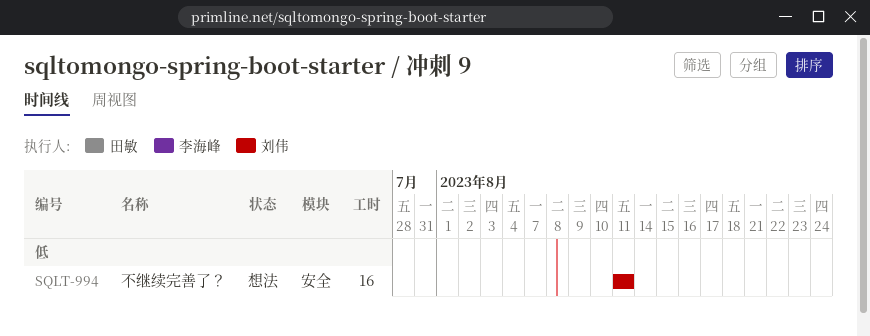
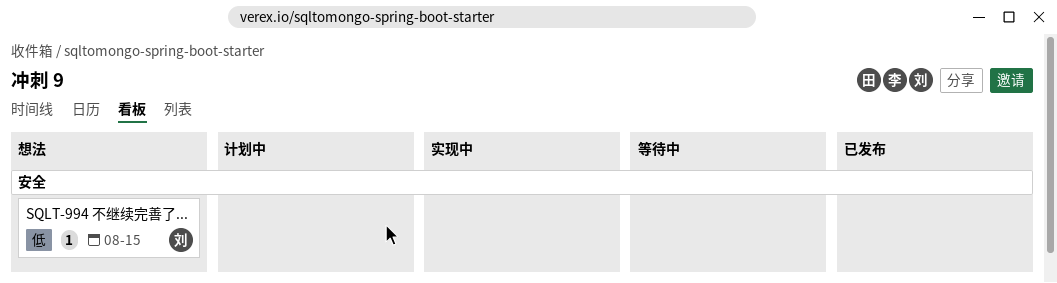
SQLT-994, estimate: 16 -> 1
SQLT-994, due: Aug 11 -> Aug 15

